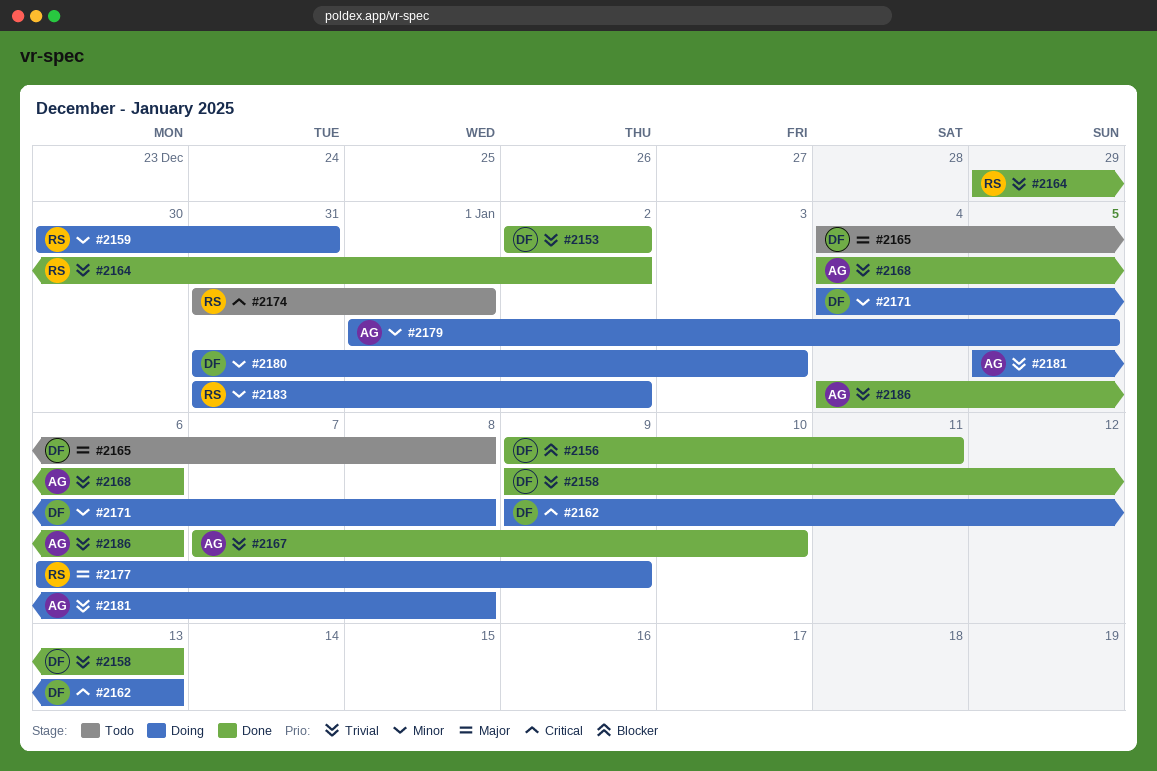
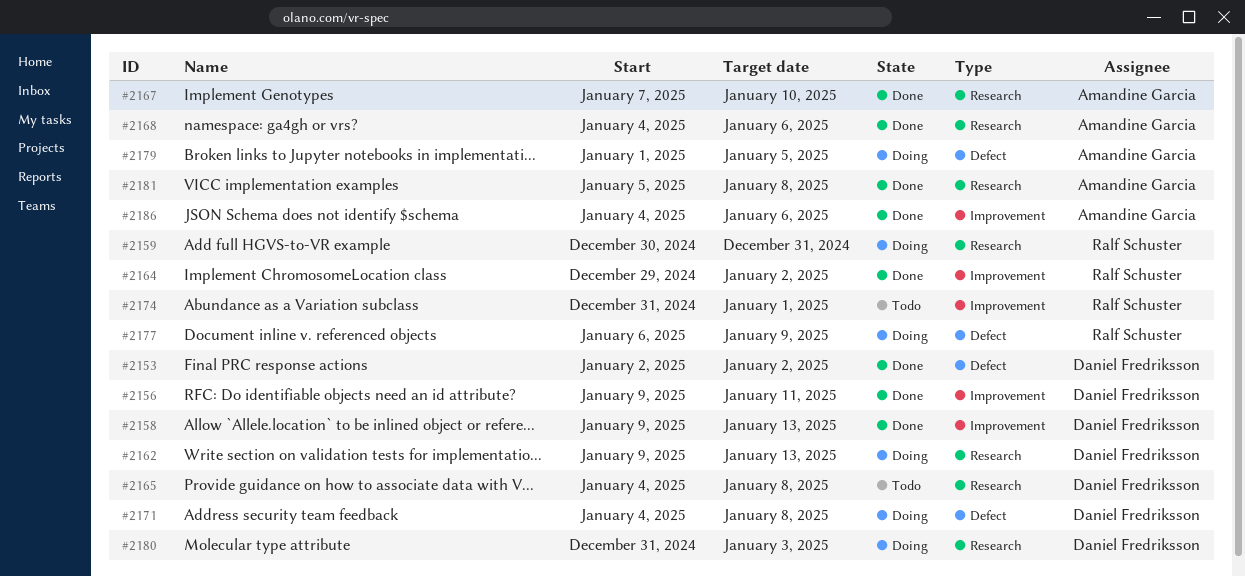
#2181, status: Doing -> Done
#2183: present -> none

